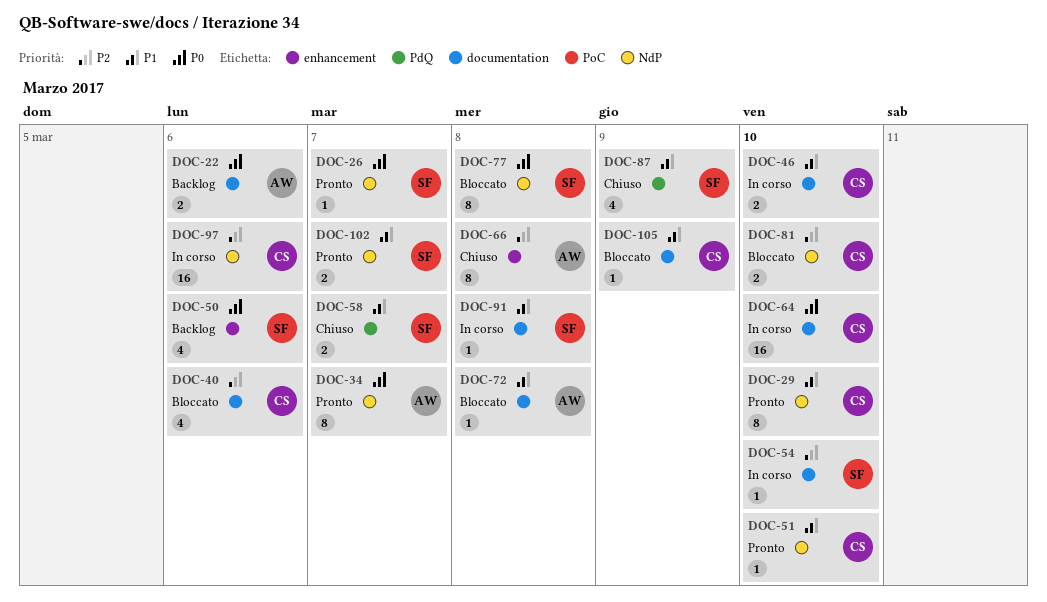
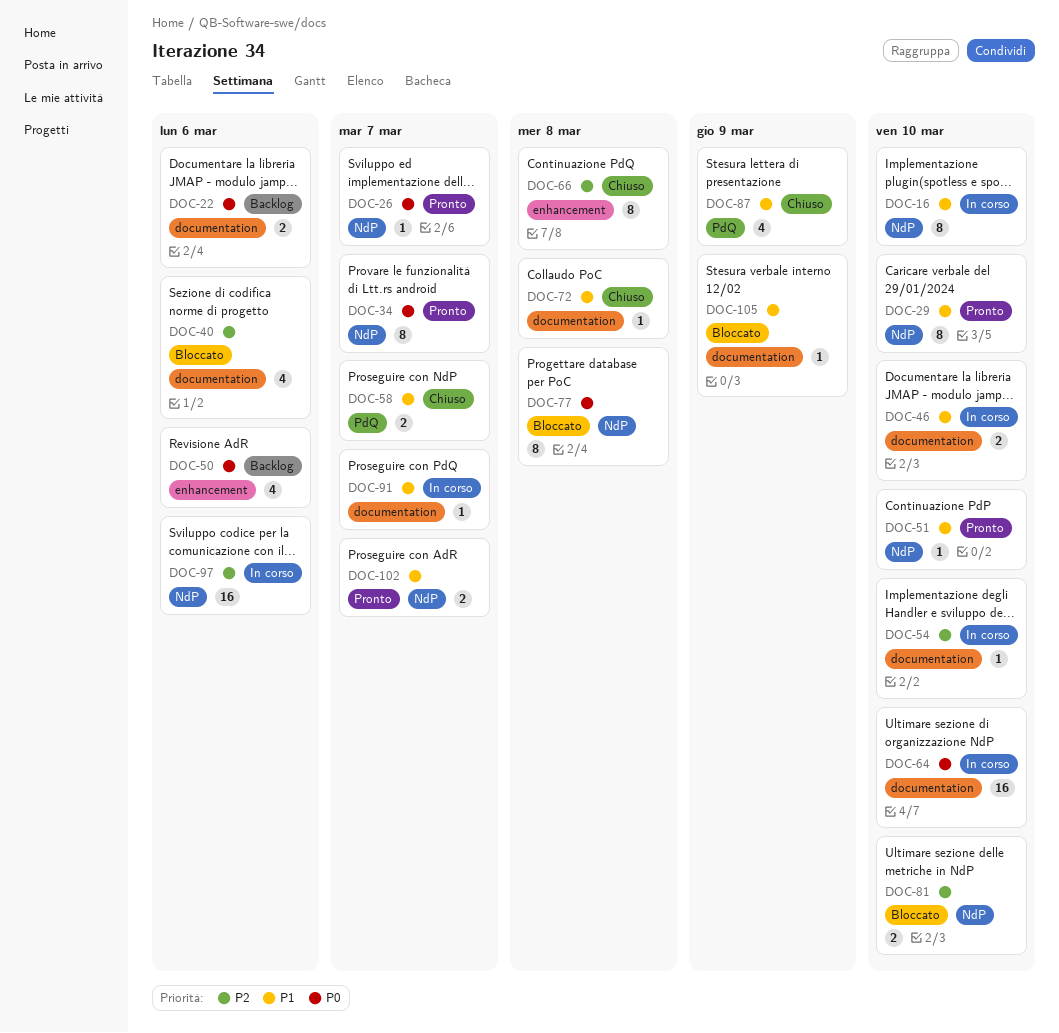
DOC-16: none -> present
DOC-72, status: Bloccato -> Chiuso
DOC-91, due: Mar 8 -> Mar 7

